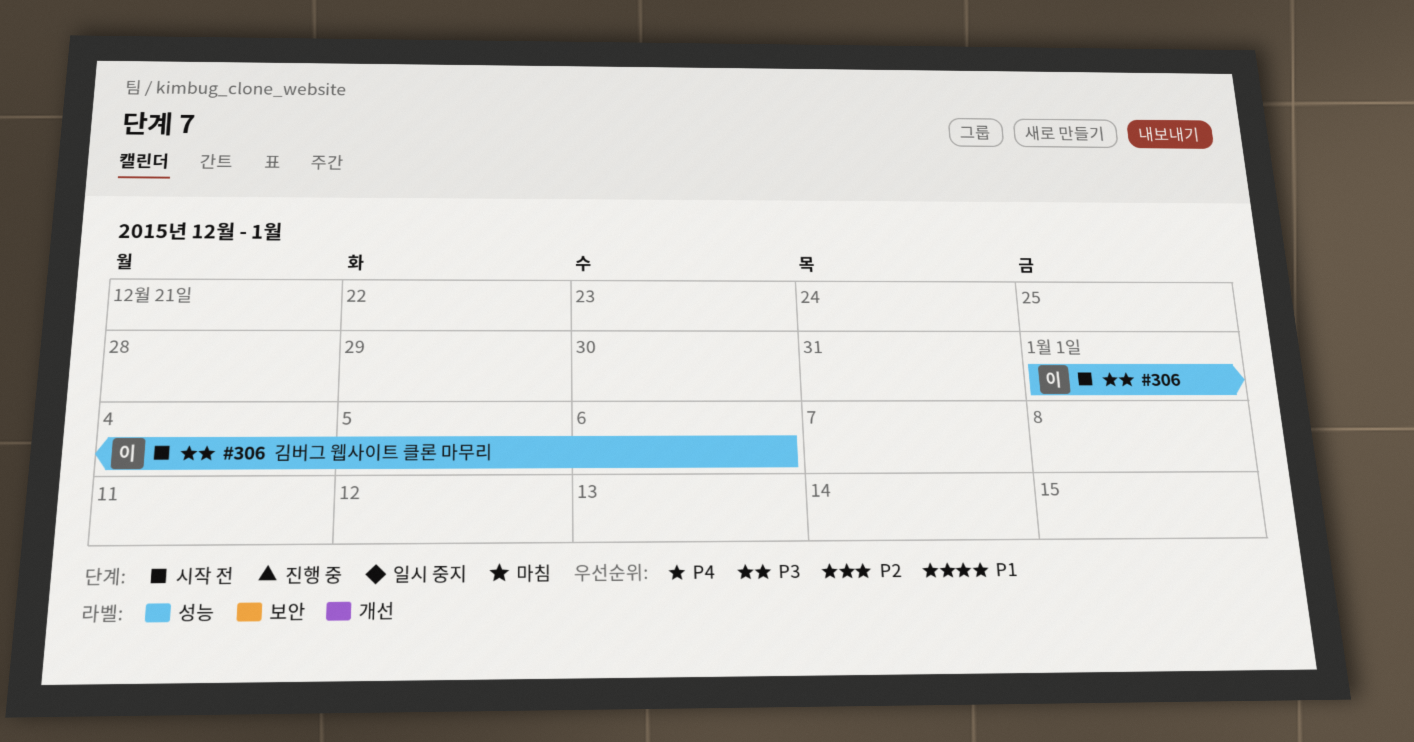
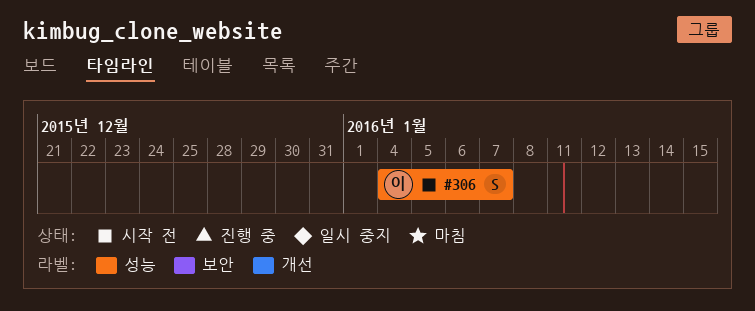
#306, start: Jan 1 -> Jan 4
#306, due: Jan 6 -> Jan 7

